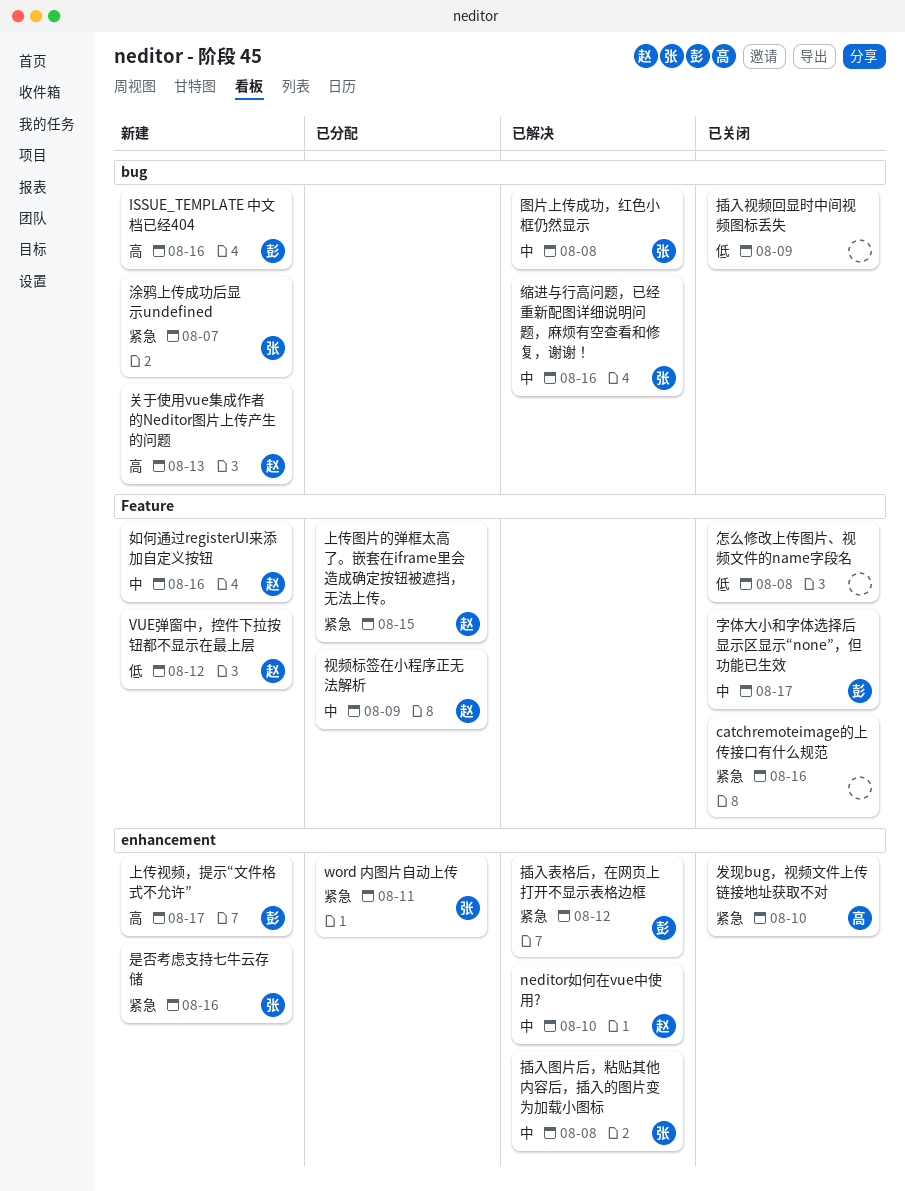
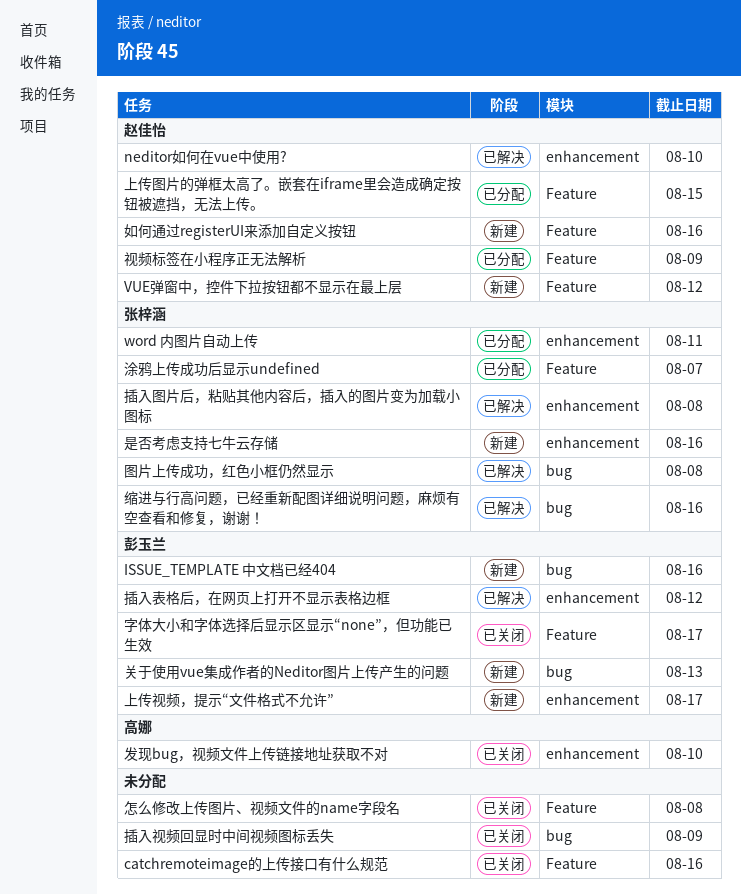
关于使用vue集成作者的Neditor图片上传产生的问题, owner: 赵佳怡 -> 彭玉兰
涂鸦上传成功后显示undefined, status: 新建 -> 已分配
涂鸦上传成功后显示undefined, label: bug -> Feature

